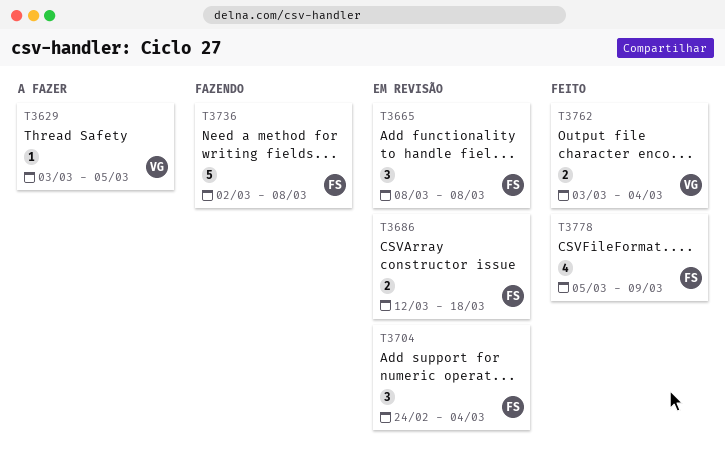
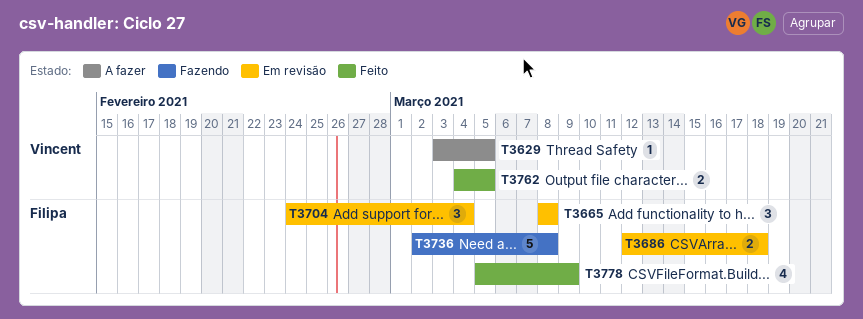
T3762, start: Mar 3 -> Mar 4
T3762, due: Mar 4 -> Mar 5

